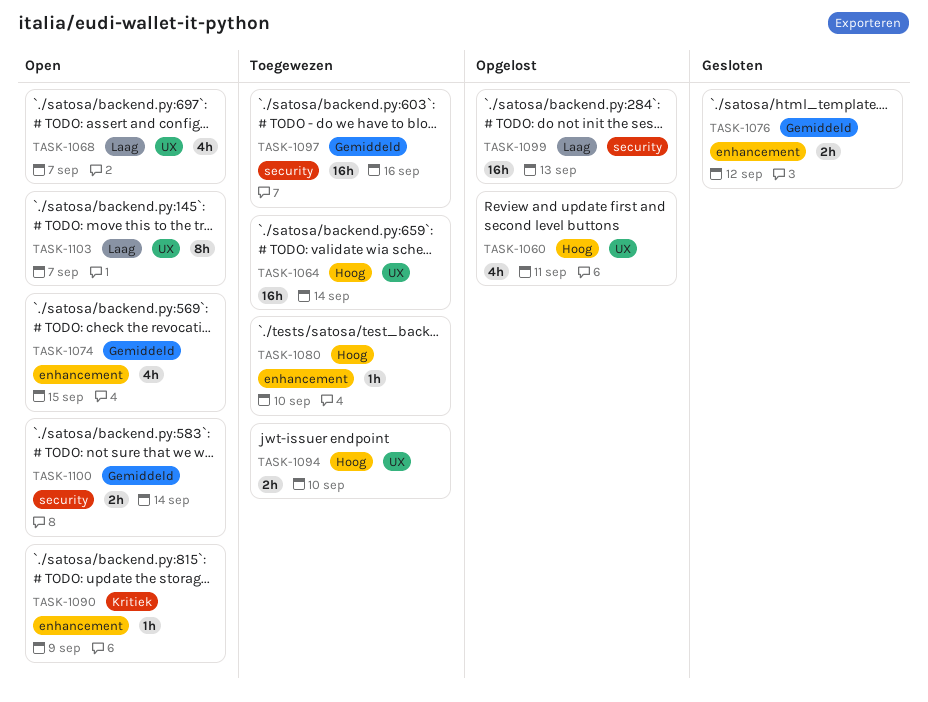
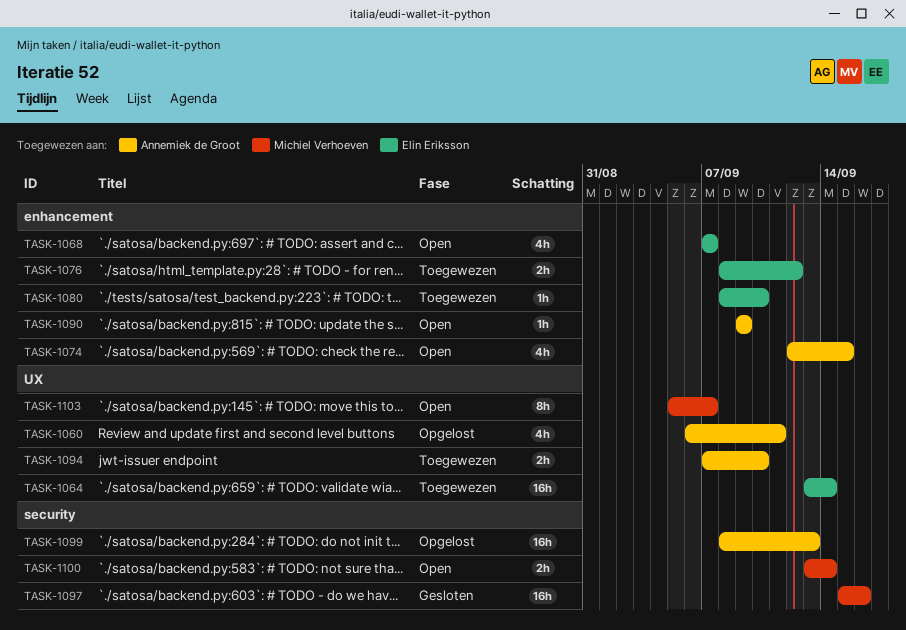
TASK-1068, label: UX -> enhancement
TASK-1076, status: Gesloten -> Toegewezen
TASK-1097, status: Toegewezen -> Gesloten

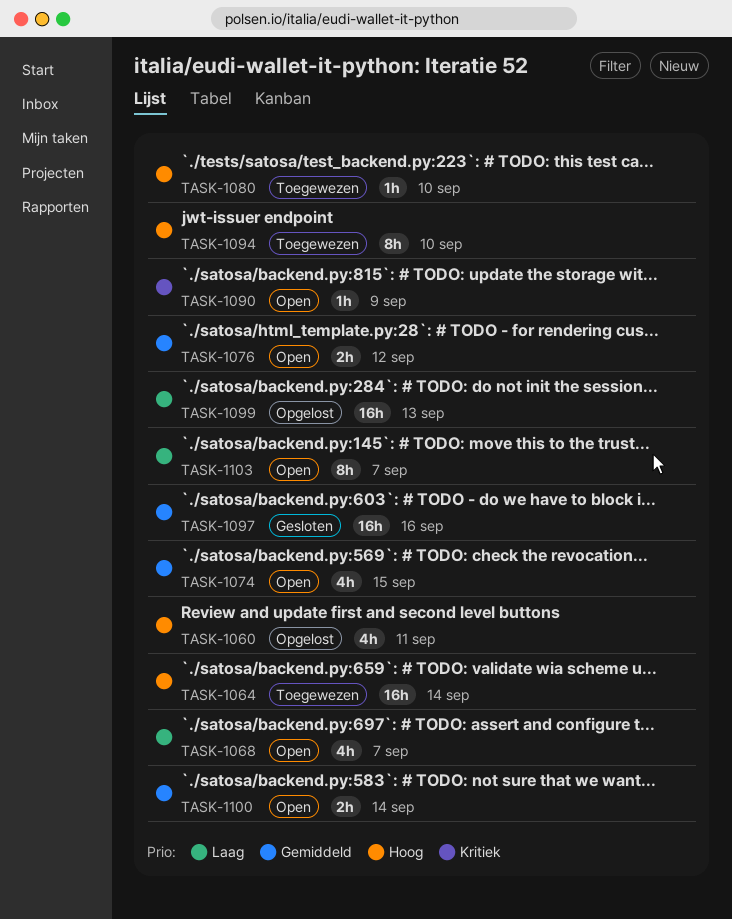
TASK-1076, status: Toegewezen -> Open
TASK-1094, estimate: 2h -> 8h

